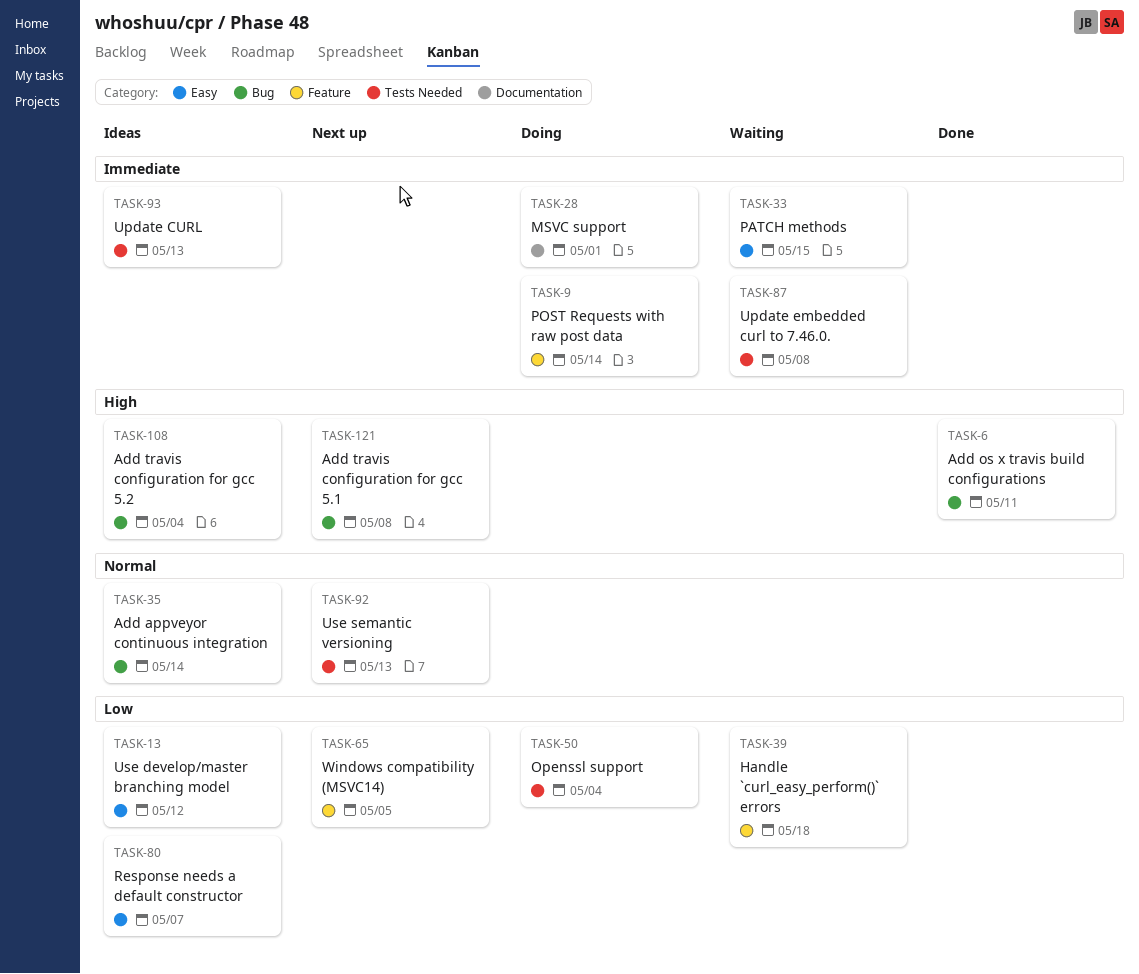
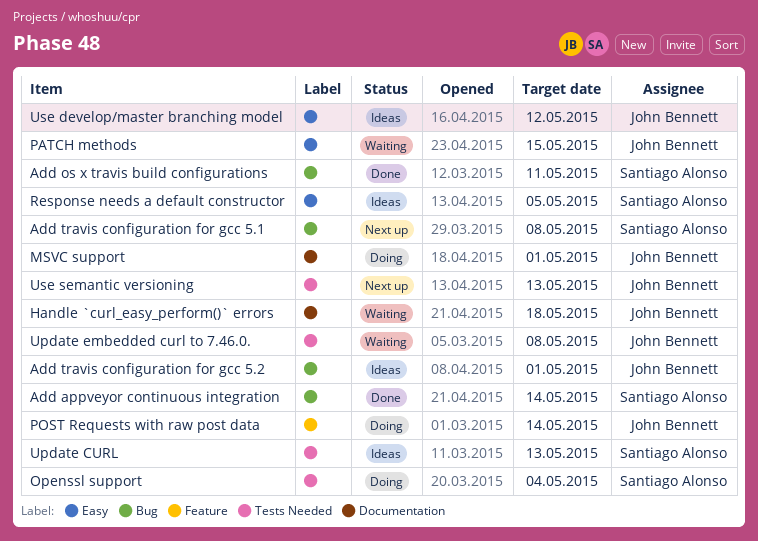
Add appveyor continuous integration, status: Ideas -> Done
Add travis configuration for gcc 5.2, due: May 4 -> May 1
Handle `curl_easy_perform()` errors, label: Feature -> Documentation
Response needs a default constructor, due: May 7 -> May 5
Windows compatibility (MSVC14): present -> none

